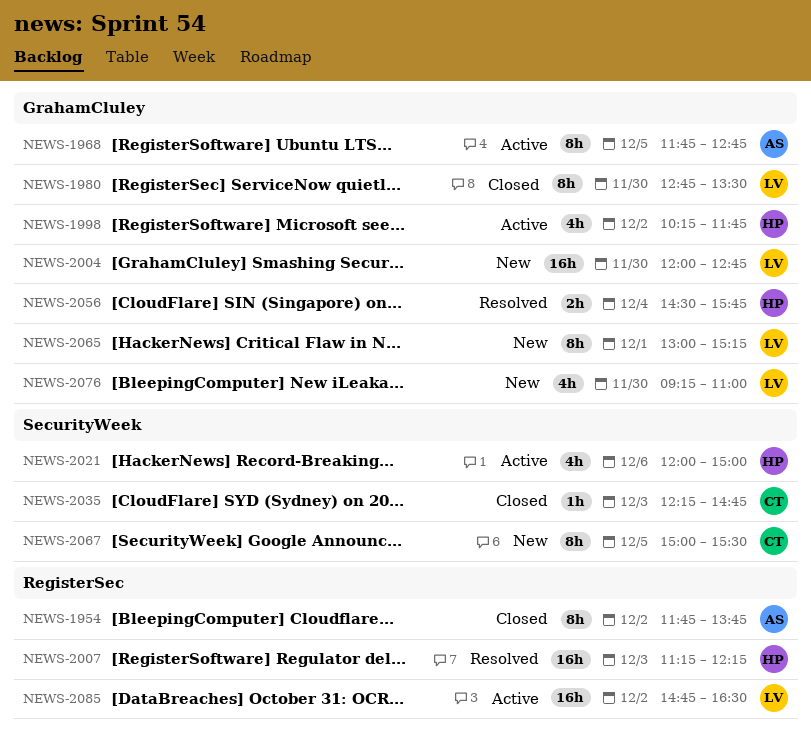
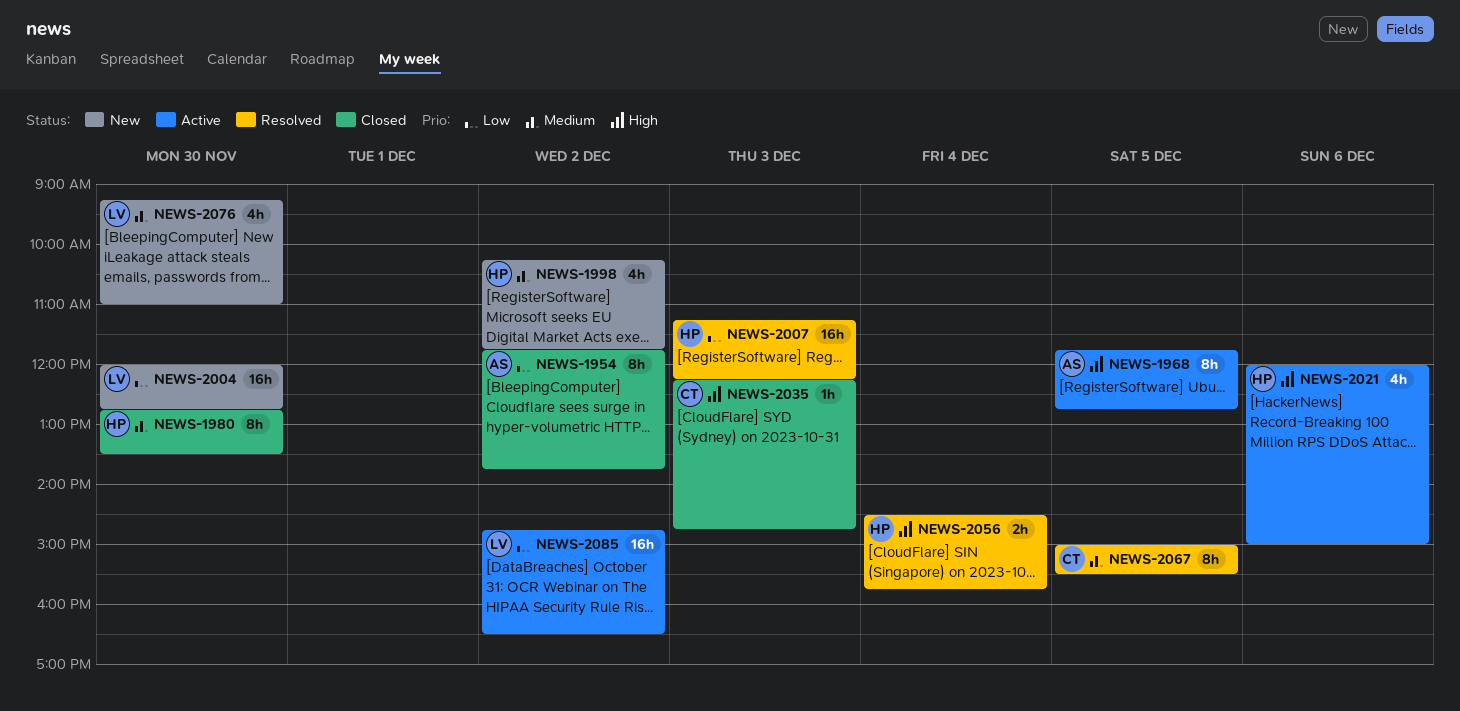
NEWS-1980, owner: LV -> HP
NEWS-1998, status: Active -> New
NEWS-2065: present -> none
NEWS-2067, status: New -> Resolved

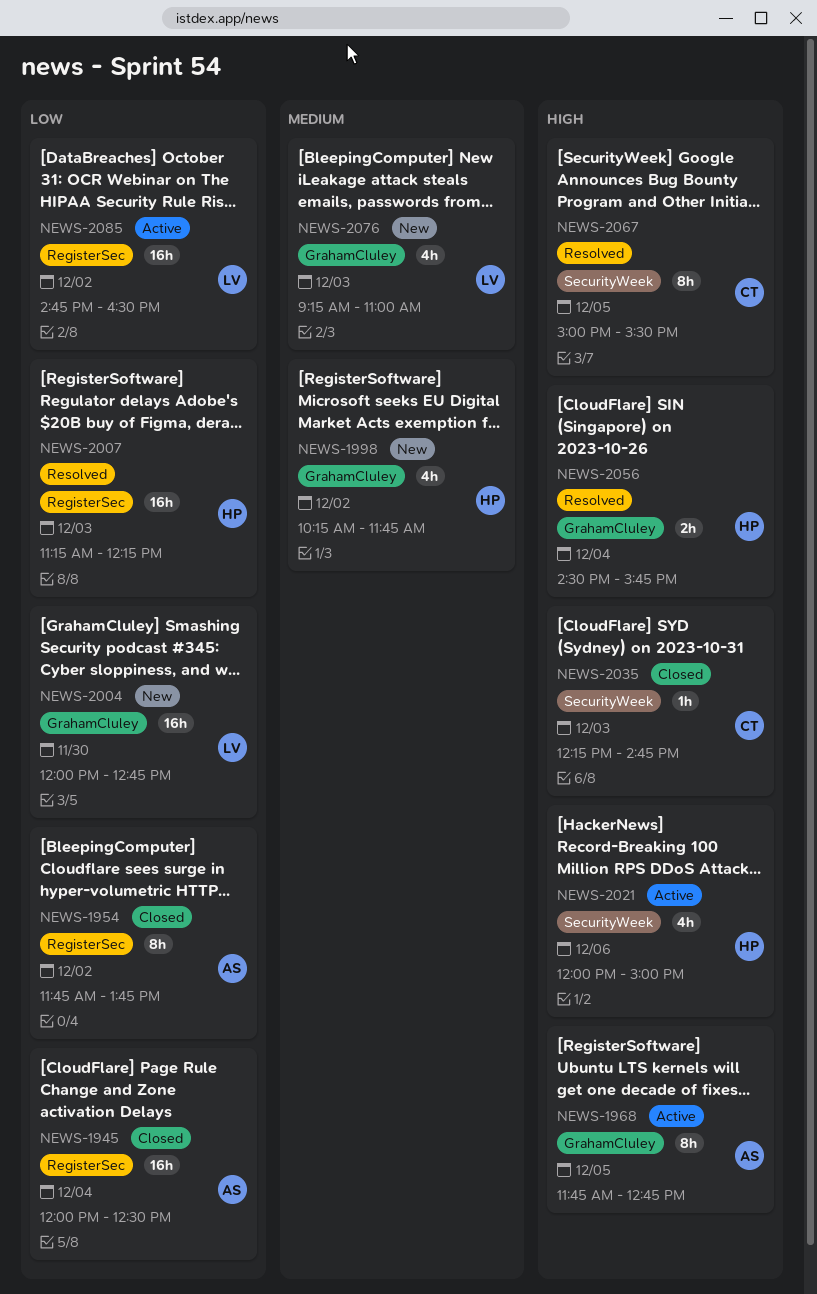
NEWS-1945: none -> present
NEWS-1980: present -> none
NEWS-2067, priority: Medium -> High
NEWS-2076, day: Nov 30 -> Dec 3

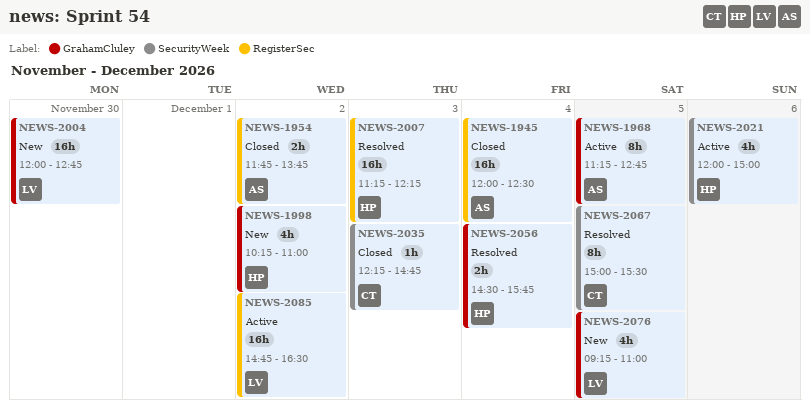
NEWS-1954, estimate: 8h -> 2h
NEWS-1968, begins: 11:45 -> 11:15
NEWS-1998, ends: 11:45 -> 11:00
NEWS-2076, day: Dec 3 -> Dec 5

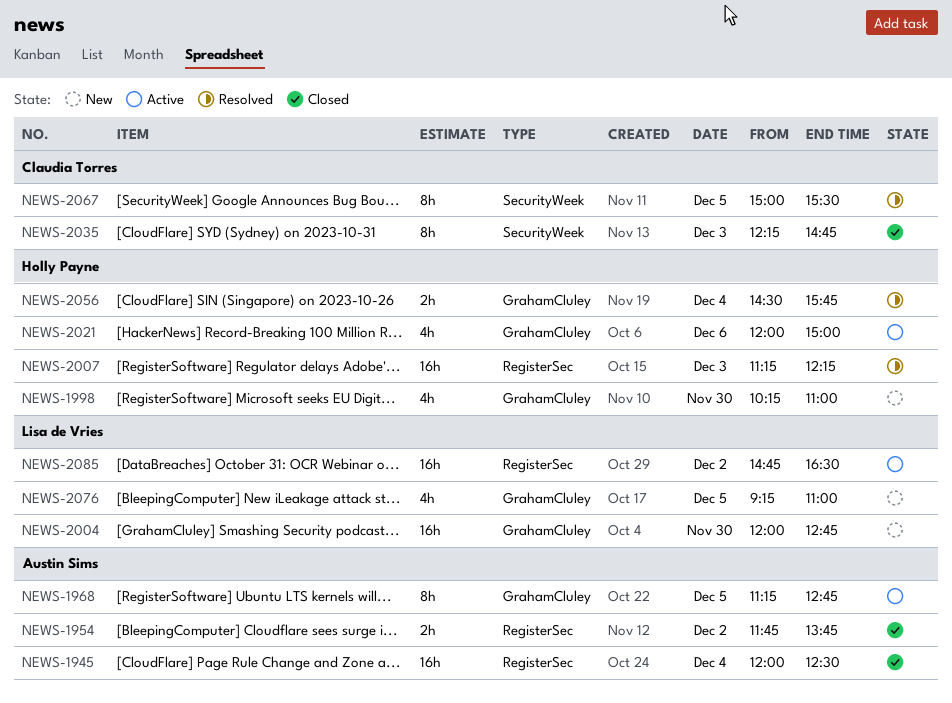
NEWS-1998, day: Dec 2 -> Nov 30
NEWS-2021, label: SecurityWeek -> GrahamCluley
NEWS-2035, estimate: 1h -> 8h

